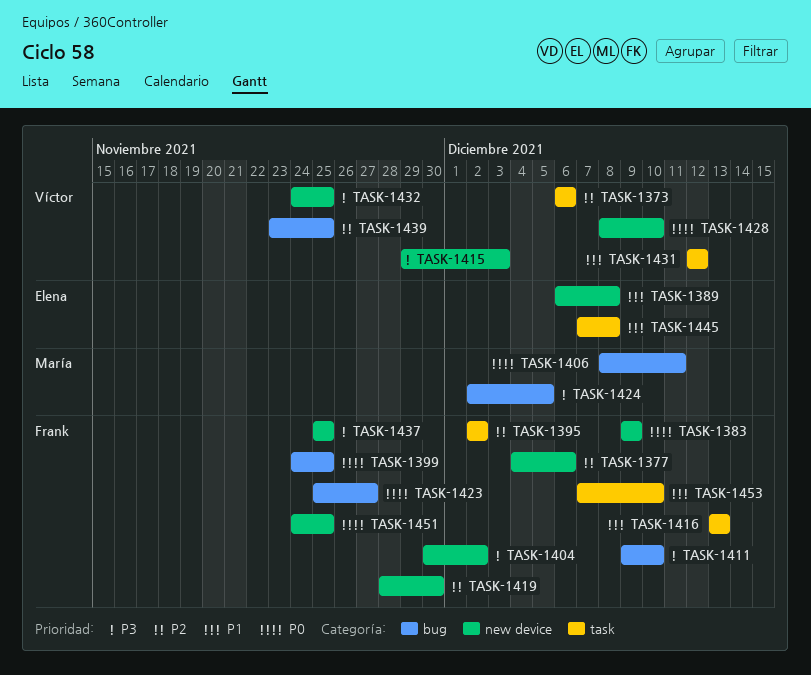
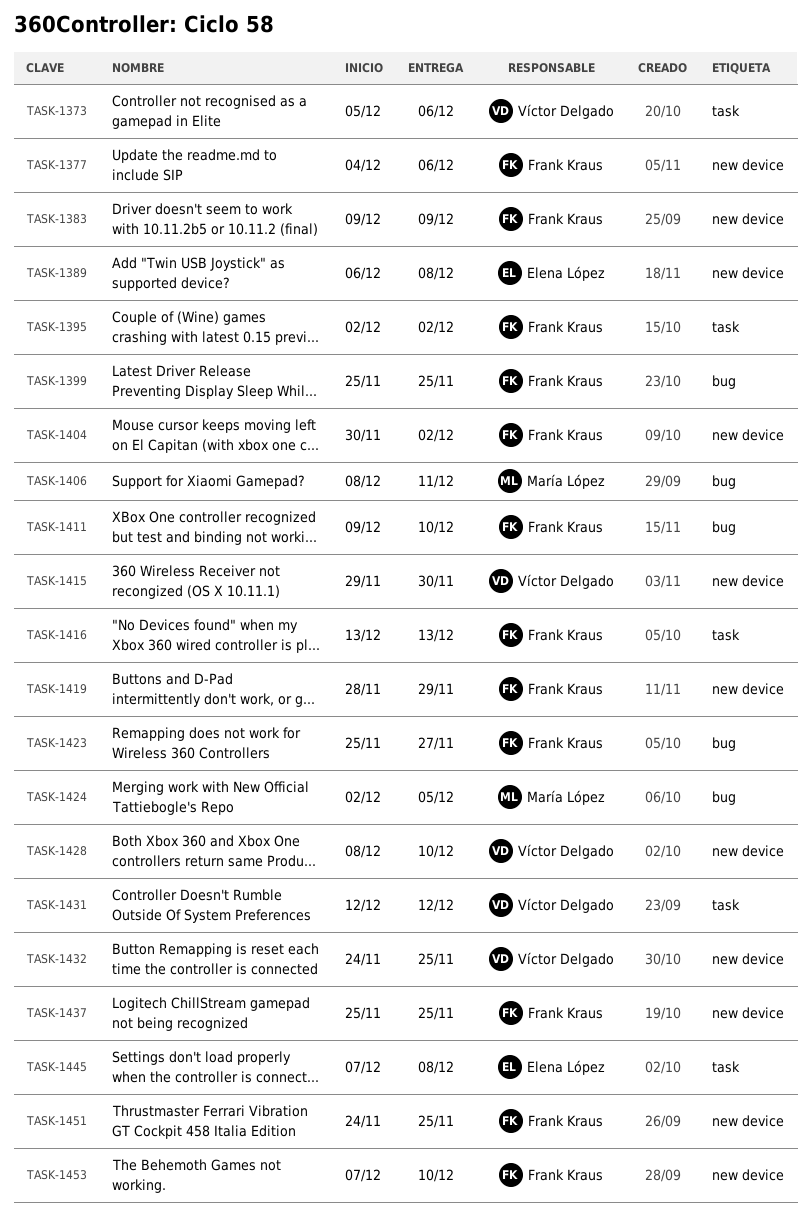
TASK-1373, start: Dec 6 -> Dec 5
TASK-1399, start: Nov 24 -> Nov 25
TASK-1415, due: Dec 3 -> Nov 30
TASK-1419, due: Nov 30 -> Nov 29
TASK-1439: present -> none
TASK-1453, label: task -> new device

